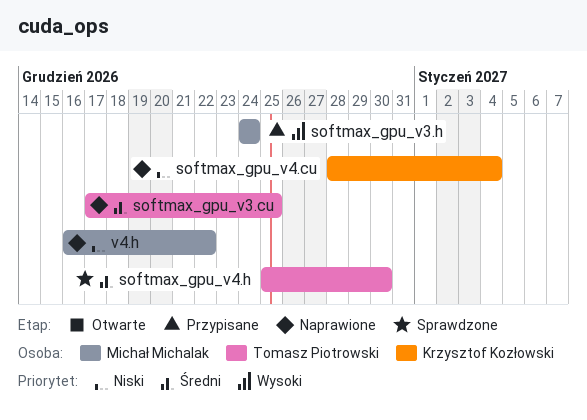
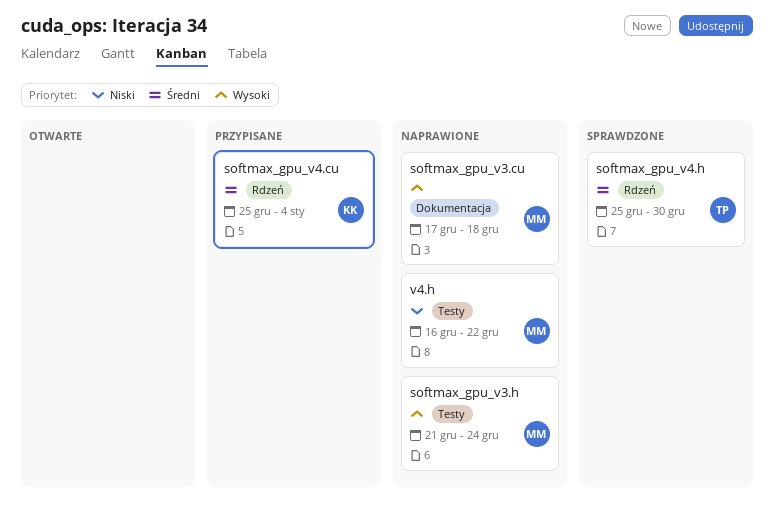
softmax_gpu_v3.cu, owner: Tomasz Piotrowski -> Michał Michalak
softmax_gpu_v3.cu, priority: Średni -> Wysoki
softmax_gpu_v3.cu, due: Dec 25 -> Dec 18
softmax_gpu_v3.h, status: Przypisane -> Naprawione
softmax_gpu_v3.h, start: Dec 24 -> Dec 21
softmax_gpu_v4.cu, status: Naprawione -> Przypisane
softmax_gpu_v4.cu, priority: Niski -> Średni
softmax_gpu_v4.cu, start: Dec 28 -> Dec 25

